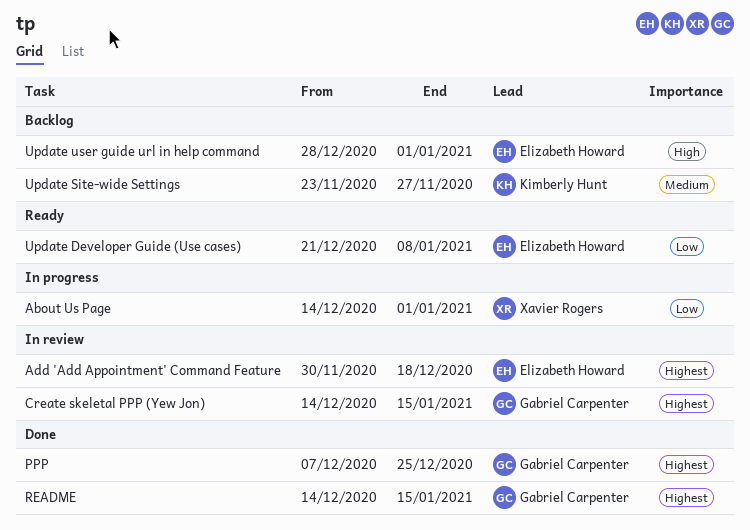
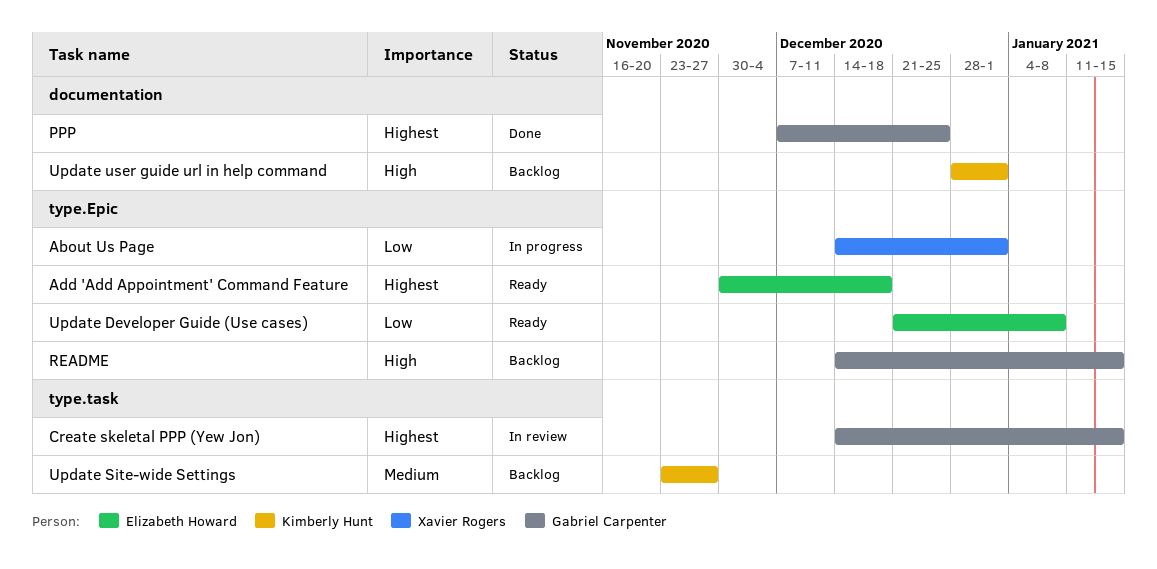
Add 'Add Appointment' Command Feature, status: In review -> Ready
README, status: Done -> Backlog
README, priority: Highest -> High
Update user guide url in help command, owner: Elizabeth Howard -> Kimberly Hunt

